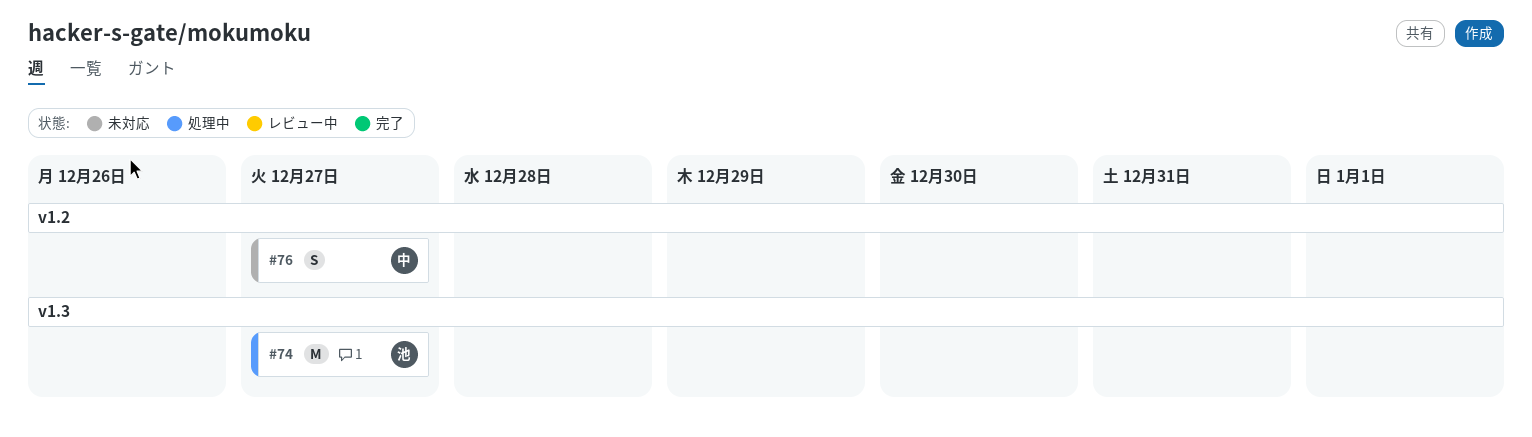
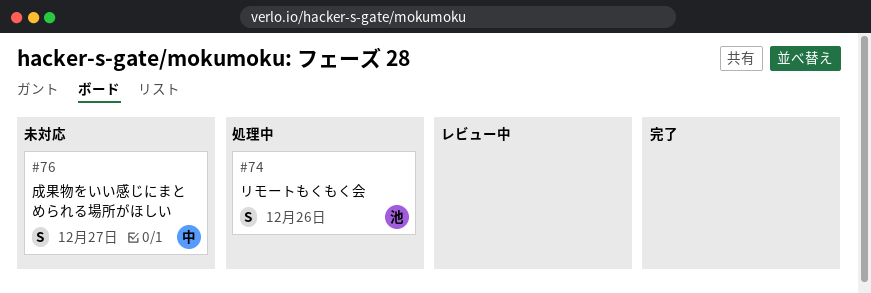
#74, estimate: M -> S
#74, due: Dec 27 -> Dec 26

